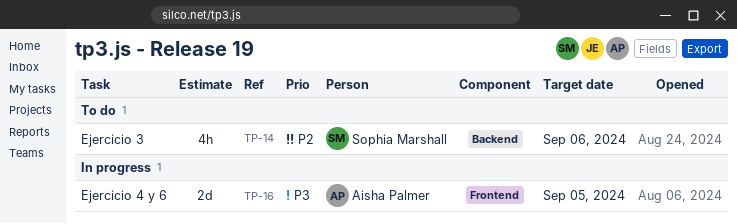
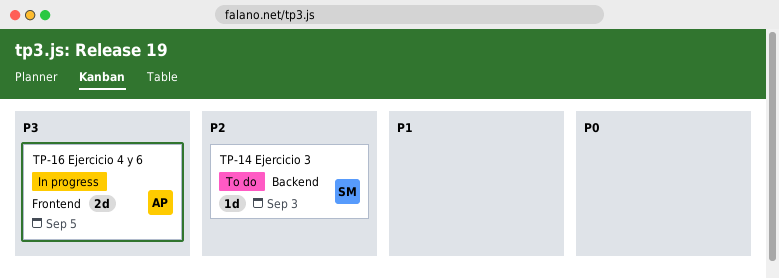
TP-14, estimate: 4h -> 1d
TP-14, due: Sep 6 -> Sep 3

